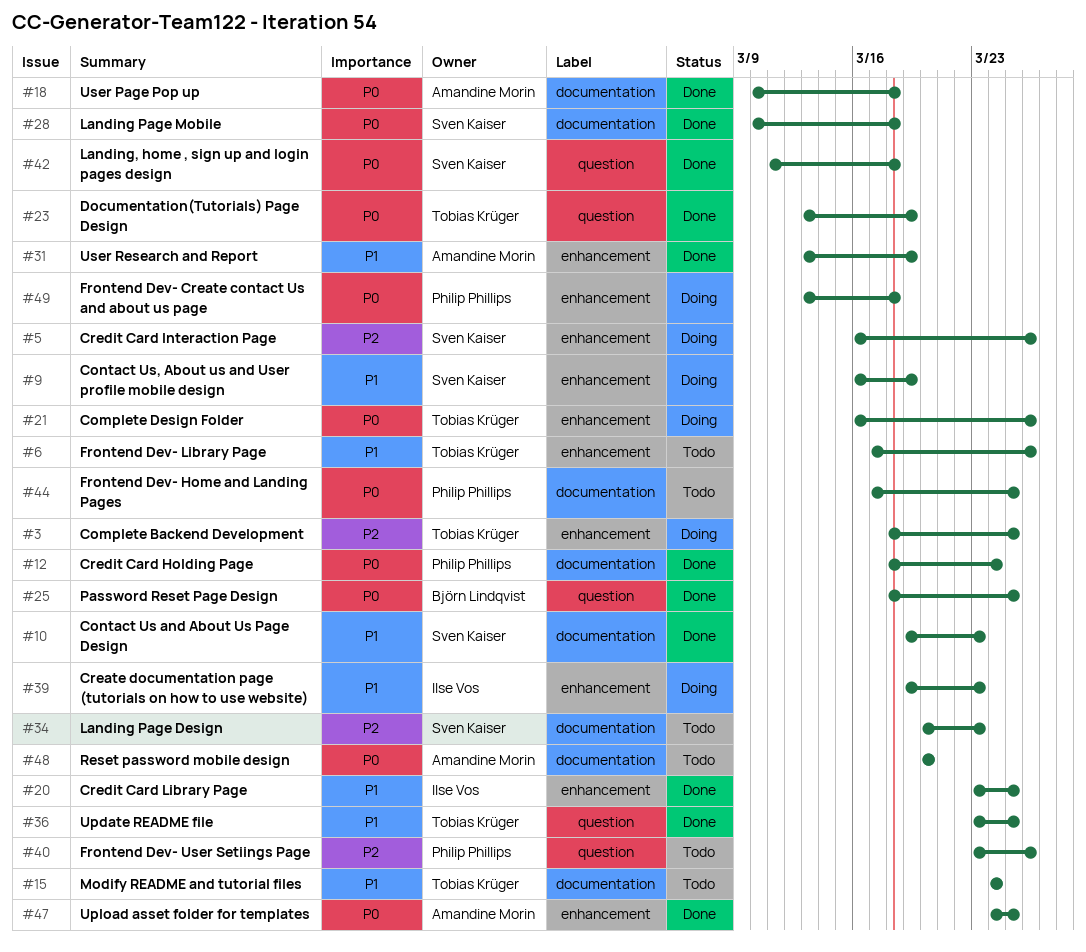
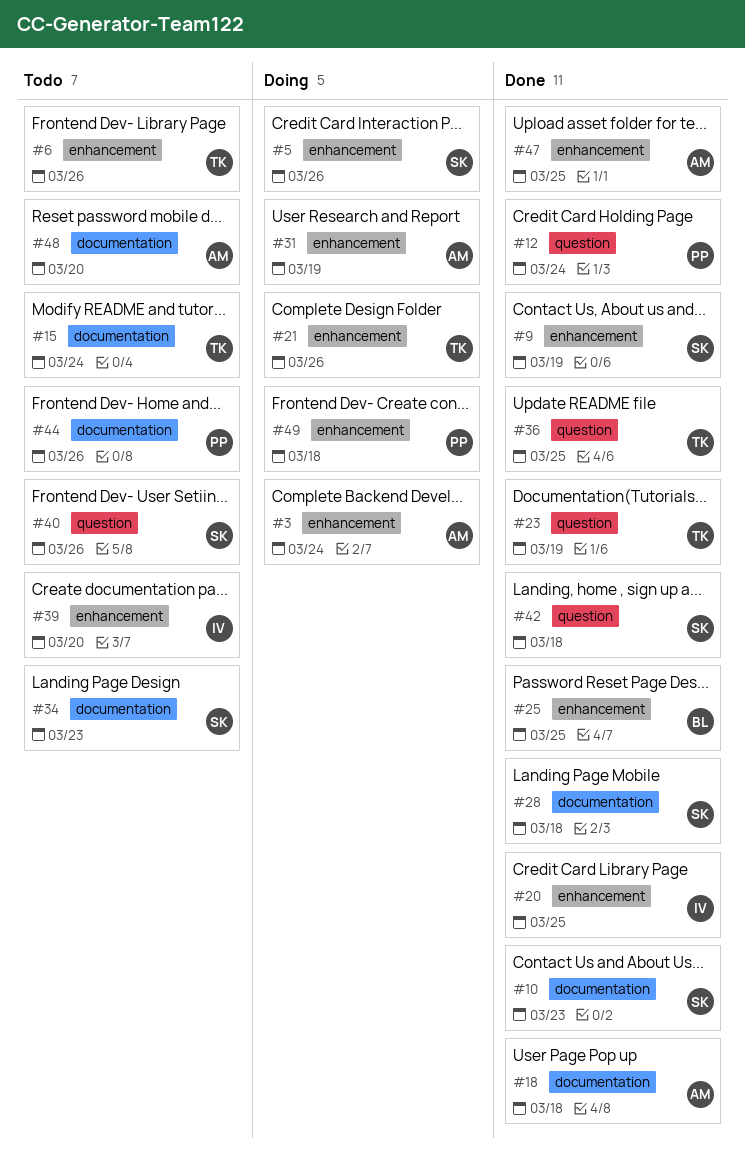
#3, owner: Tobias Krüger -> Amandine Morin
#3, due: Mar 25 -> Mar 24
#9, status: Doing -> Done
#12, label: documentation -> question
#25, label: question -> enhancement
#31, status: Done -> Doing
#39, status: Doing -> Todo
#39, due: Mar 23 -> Mar 20
#40, owner: Philip Phillips -> Sven Kaiser
#44, due: Mar 25 -> Mar 26

